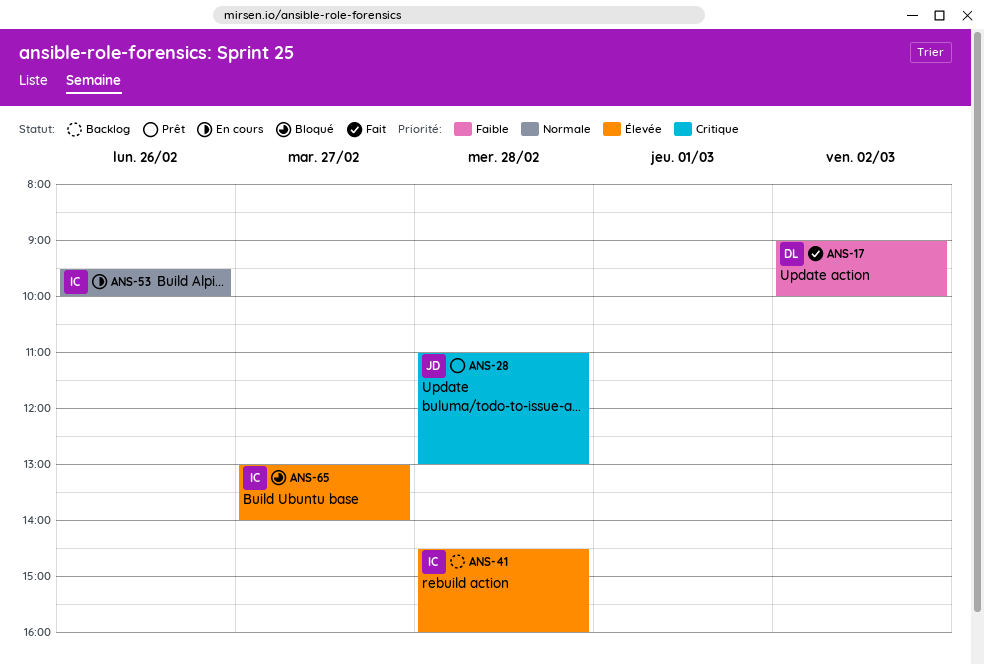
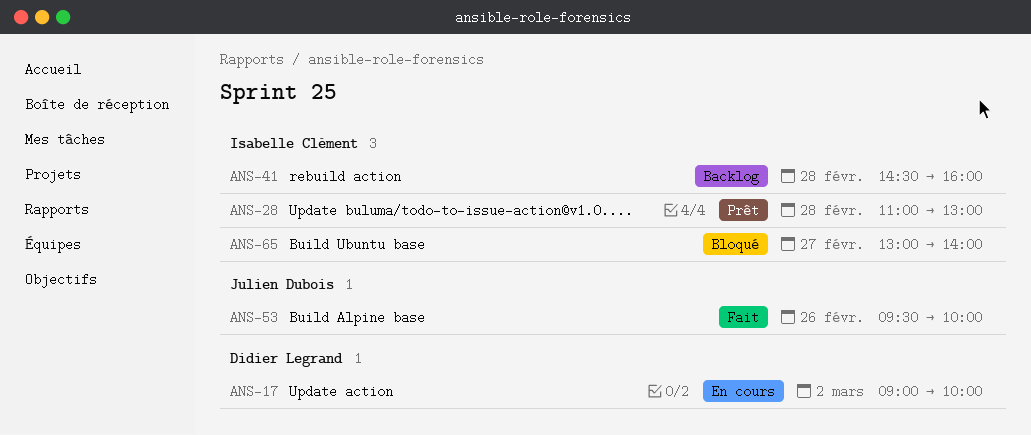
ANS-17, status: Fait -> En cours
ANS-28, owner: Julien Dubois -> Isabelle Clément
ANS-53, status: En cours -> Fait
ANS-53, owner: Isabelle Clément -> Julien Dubois

